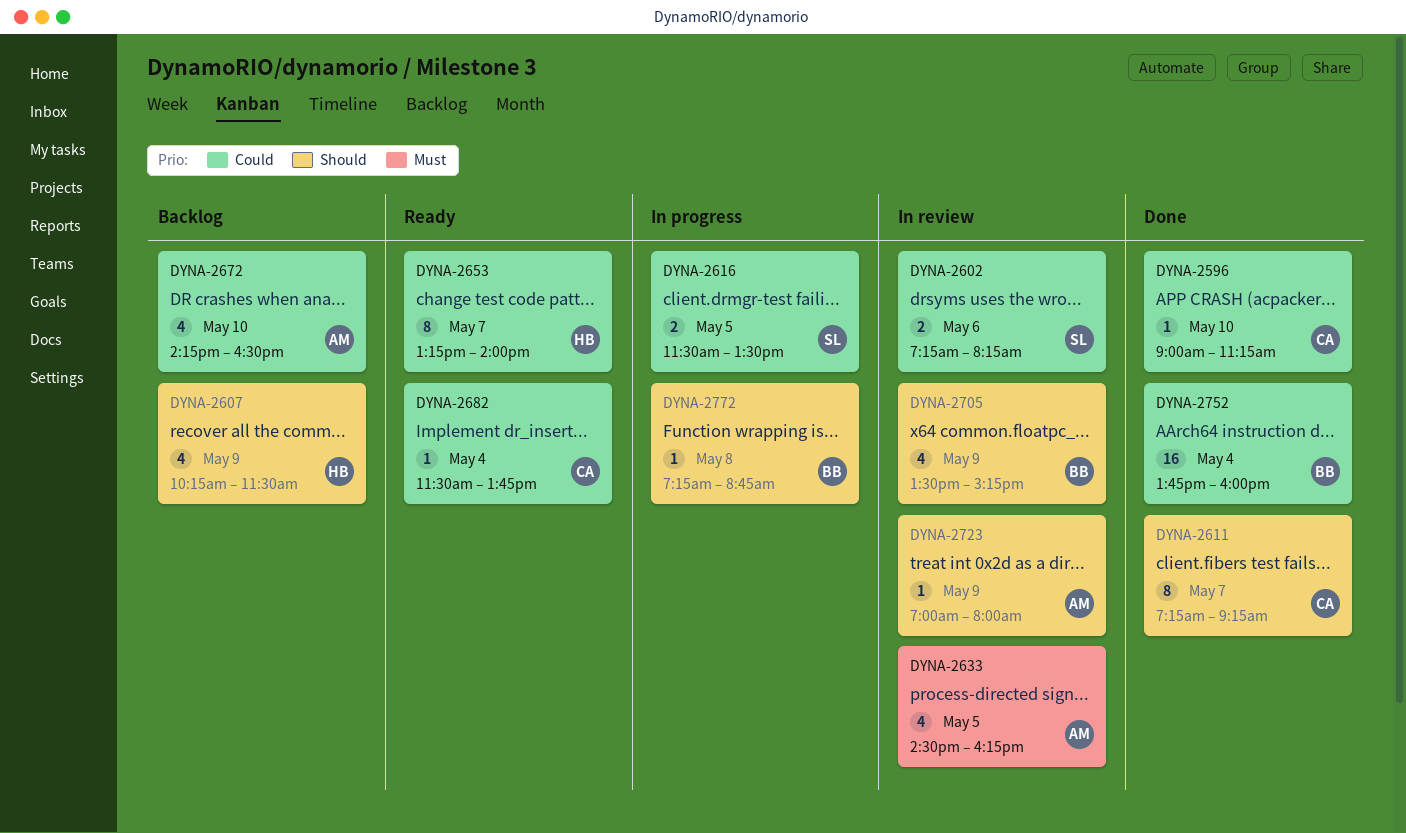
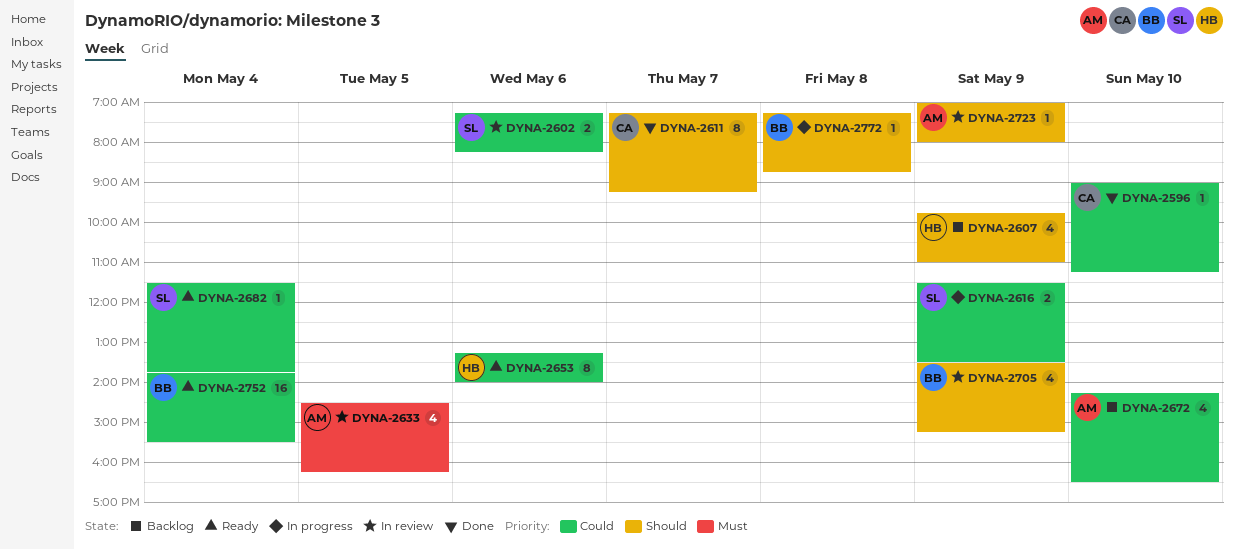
DYNA-2607, begins: 10:15 -> 09:45
DYNA-2607, ends: 11:30 -> 11:00
DYNA-2616, day: May 5 -> May 9
DYNA-2653, day: May 7 -> May 6
DYNA-2682, owner: CA -> SL
DYNA-2752, status: Done -> Ready
DYNA-2752, ends: 16:00 -> 15:30

